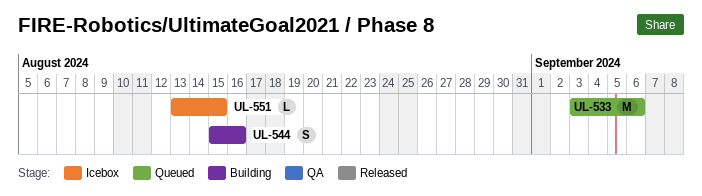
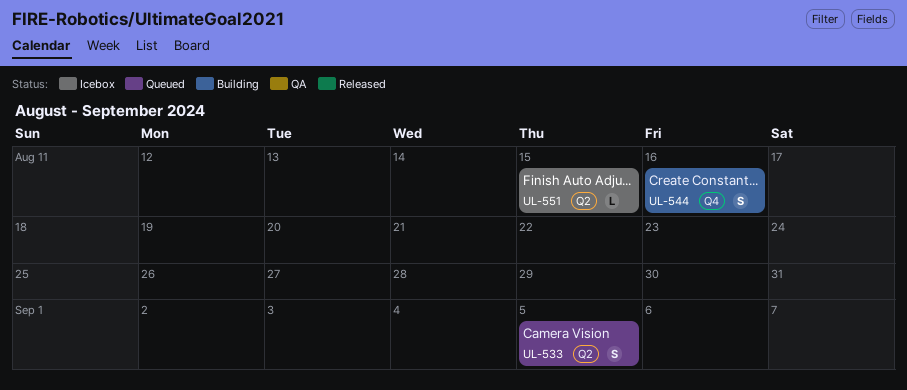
UL-533, estimate: M -> S
UL-533, due: Sep 6 -> Sep 5

